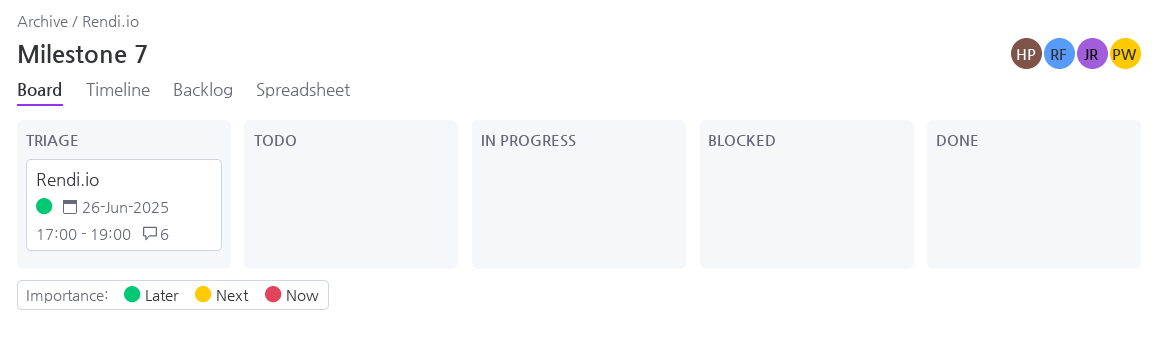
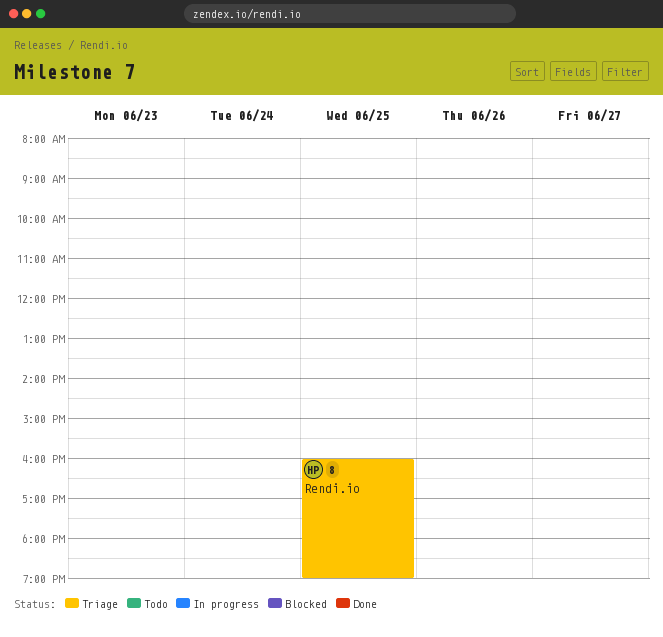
Rendi.io, day: Jun 26 -> Jun 25
Rendi.io, begins: 17:00 -> 16:00

